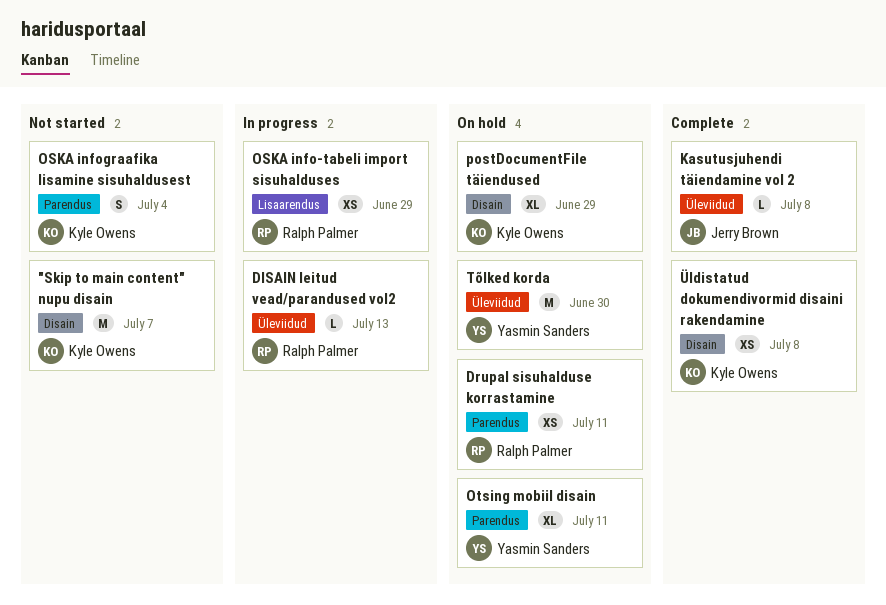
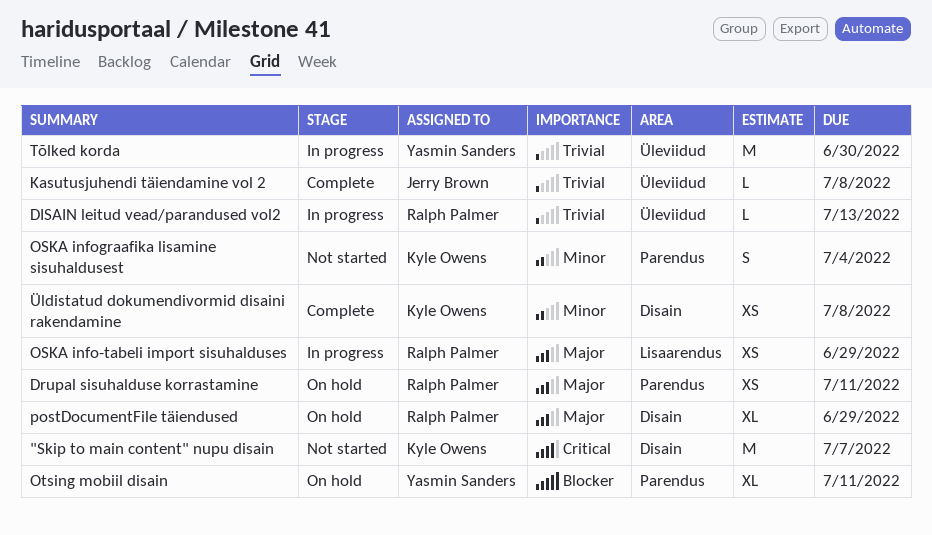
postDocumentFile täiendused, owner: Kyle Owens -> Ralph Palmer
Tõlked korda, status: On hold -> In progress

